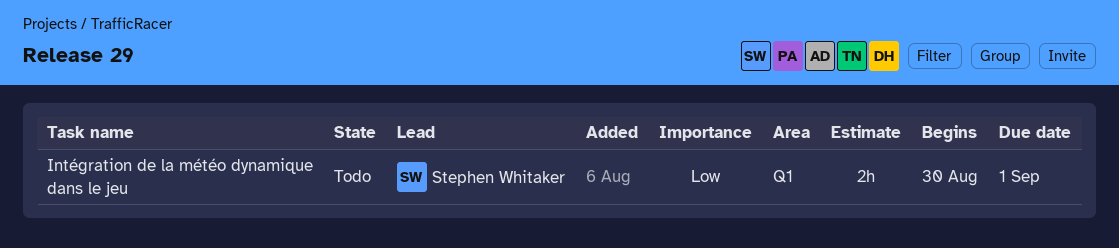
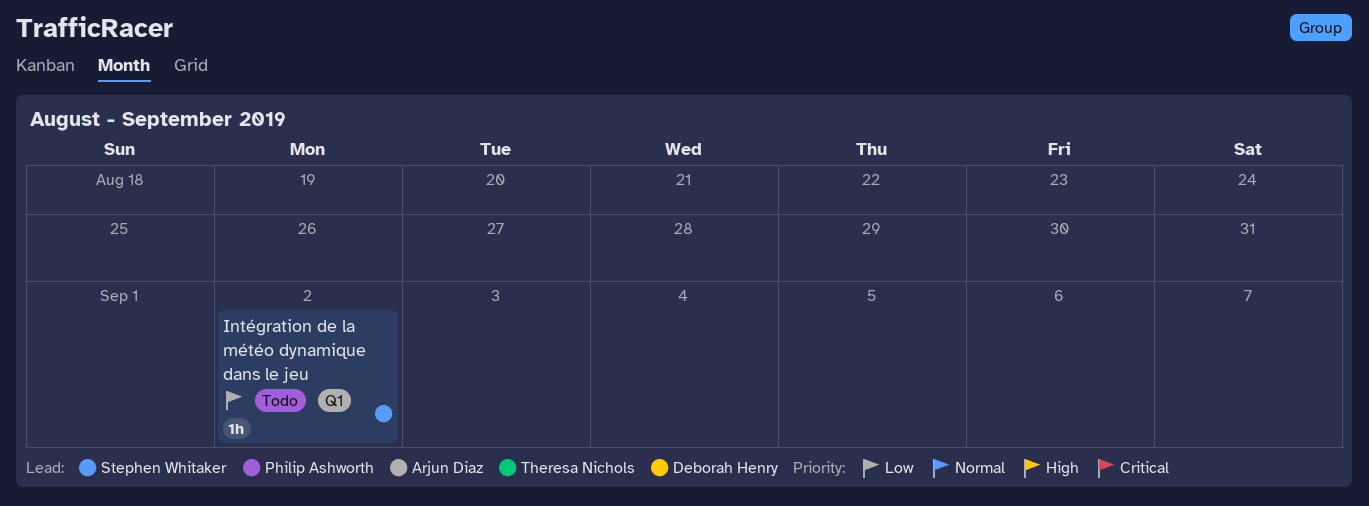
Intégration de la météo dynamique dans le jeu, estimate: 2h -> 1h
Intégration de la météo dynamique dans le jeu, due: Sep 1 -> Sep 2

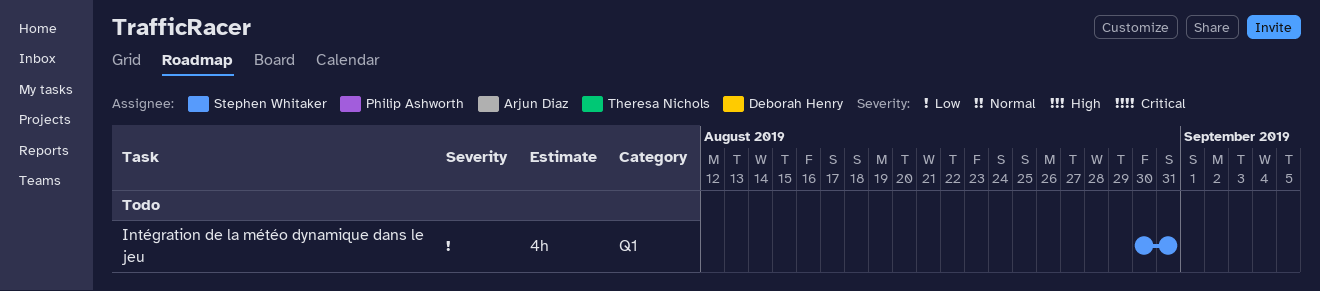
Intégration de la météo dynamique dans le jeu, estimate: 1h -> 4h
Intégration de la météo dynamique dans le jeu, due: Sep 2 -> Aug 31

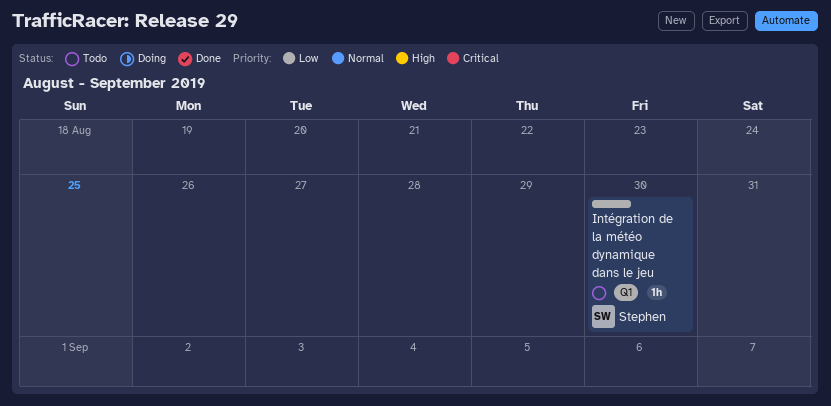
Intégration de la météo dynamique dans le jeu, estimate: 4h -> 1h
Intégration de la météo dynamique dans le jeu, due: Aug 31 -> Aug 30

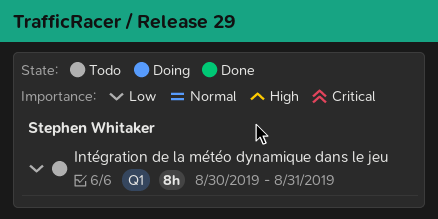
Intégration de la météo dynamique dans le jeu, estimate: 1h -> 8h
Intégration de la météo dynamique dans le jeu, due: Aug 30 -> Aug 31

